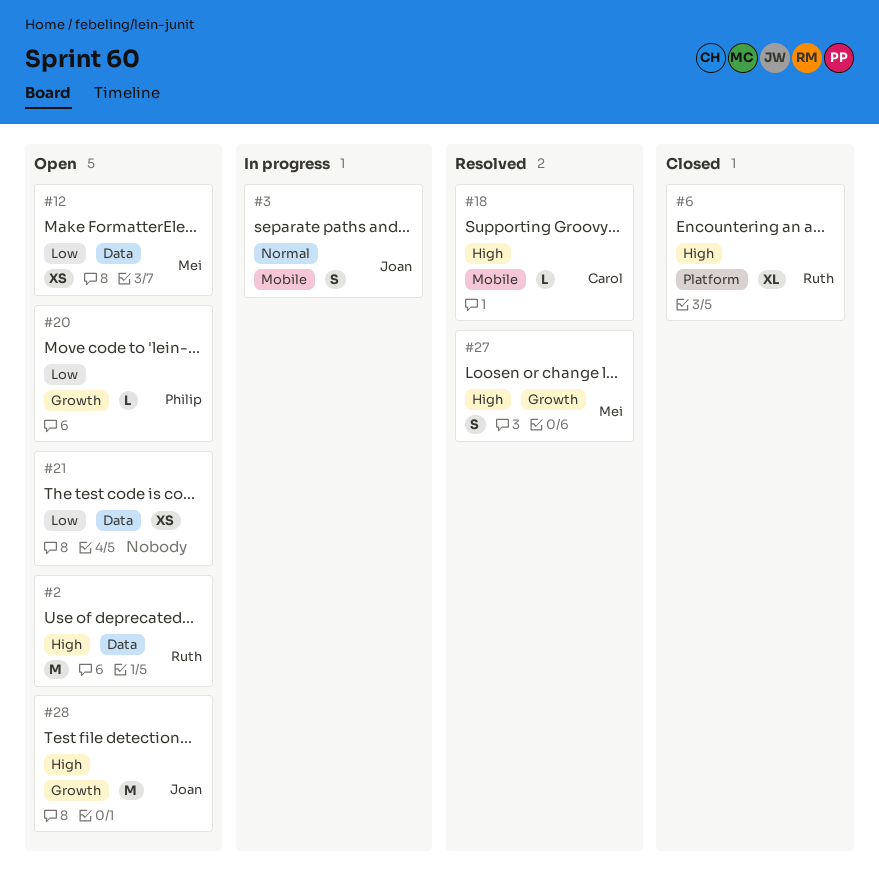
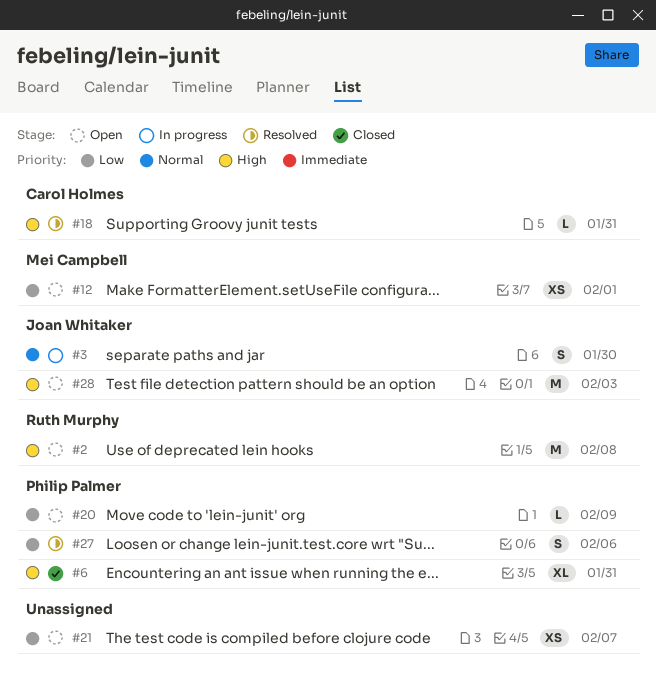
#6, owner: Ruth Murphy -> Philip Palmer
#27, owner: Mei Campbell -> Philip Palmer
#27, priority: High -> Low

